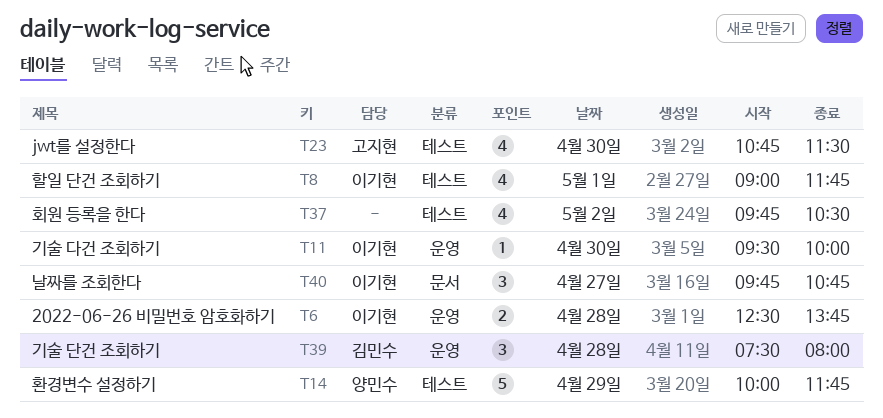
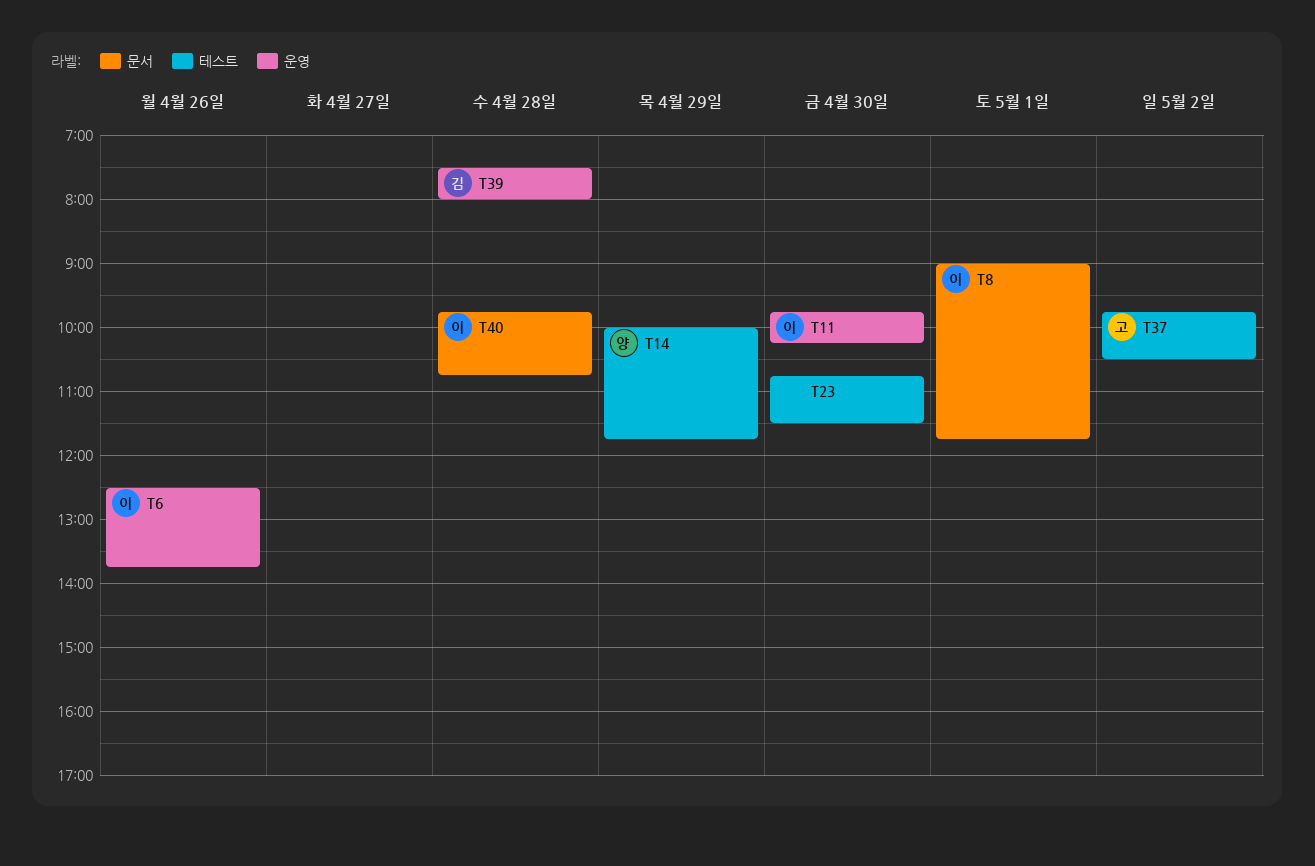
T6, day: Apr 28 -> Apr 26
T8, label: 테스트 -> 문서
T11, begins: 09:30 -> 09:45
T11, ends: 10:00 -> 10:15
T23, owner: 고지현 -> none
T37, owner: none -> 고지현
T40, day: Apr 27 -> Apr 28

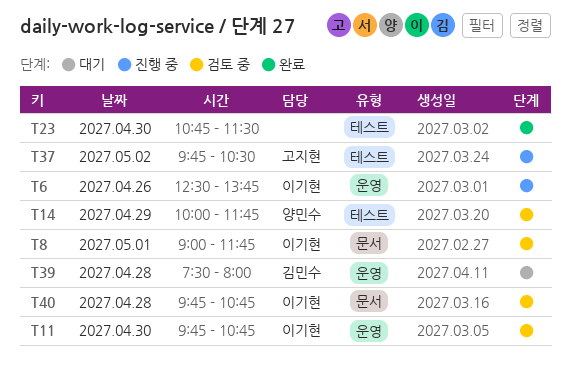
T11, ends: 10:15 -> 10:45

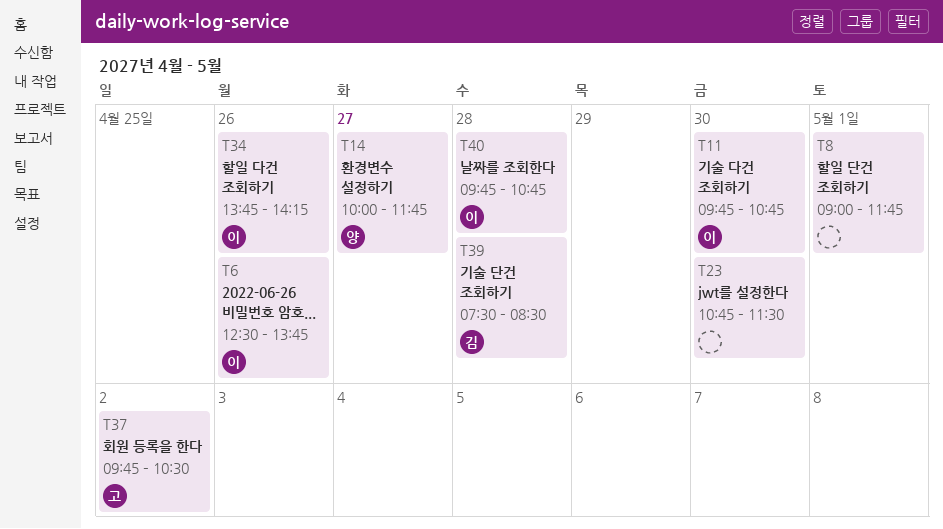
T8, owner: 이기현 -> none
T14, day: Apr 29 -> Apr 27
T34: none -> present
T39, ends: 08:00 -> 08:30

